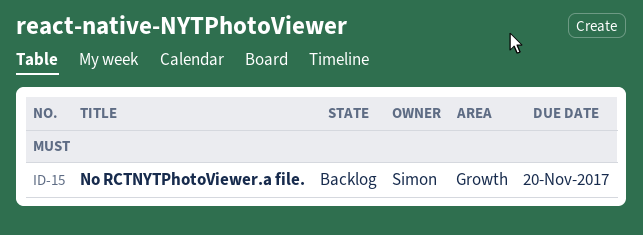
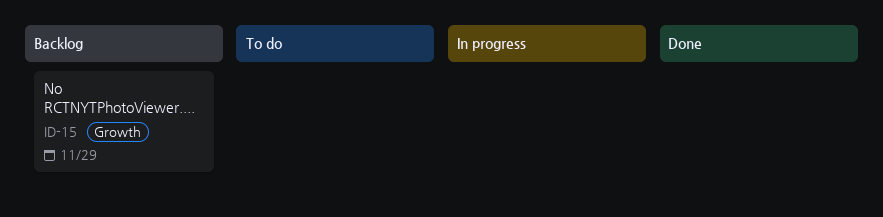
ID-15, due: Nov 20 -> Nov 29

